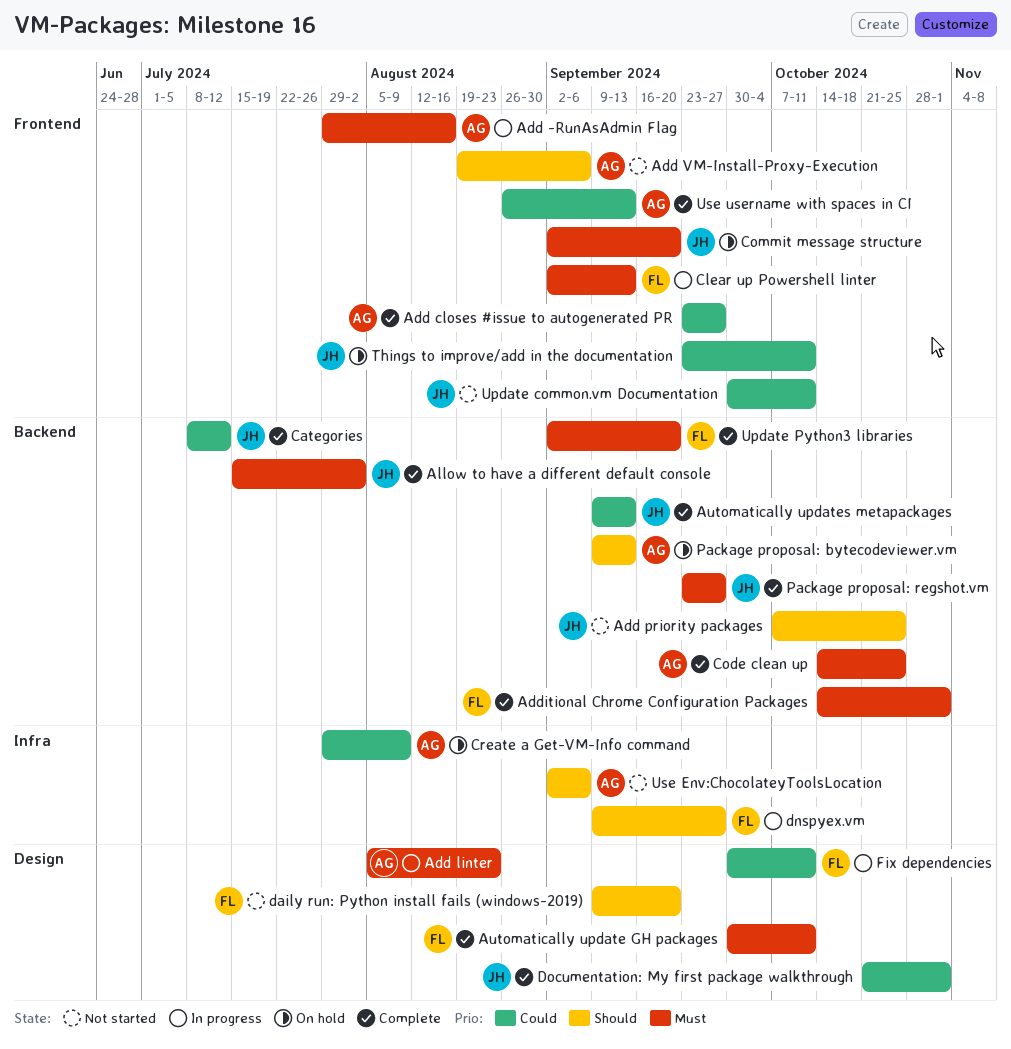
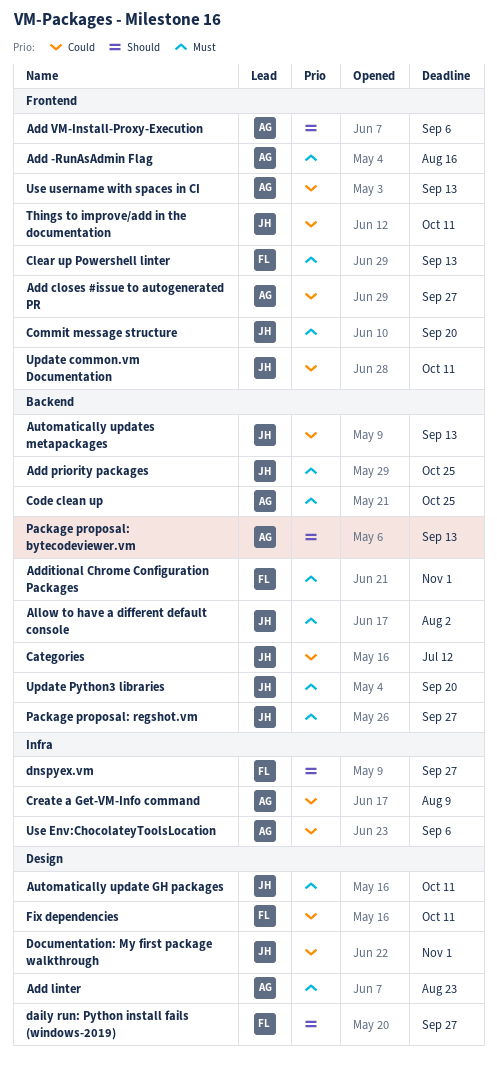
Add priority packages, priority: Should -> Must
Automatically update GH packages, owner: FL -> JH
daily run: Python install fails (windows-2019), due: Sep 20 -> Sep 27
Update Python3 libraries, owner: FL -> JH
Use Env:ChocolateyToolsLocation, priority: Should -> Could

